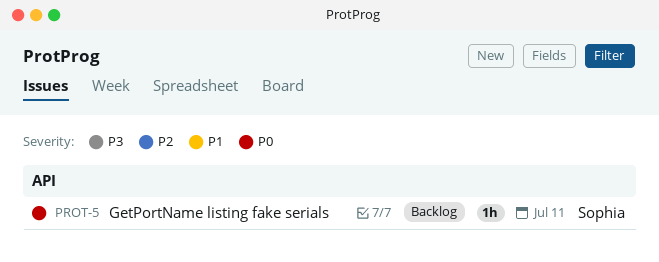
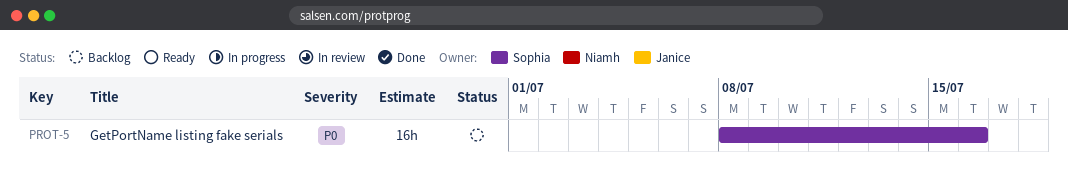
PROT-5, estimate: 1h -> 16h
PROT-5, due: Jul 11 -> Jul 16

